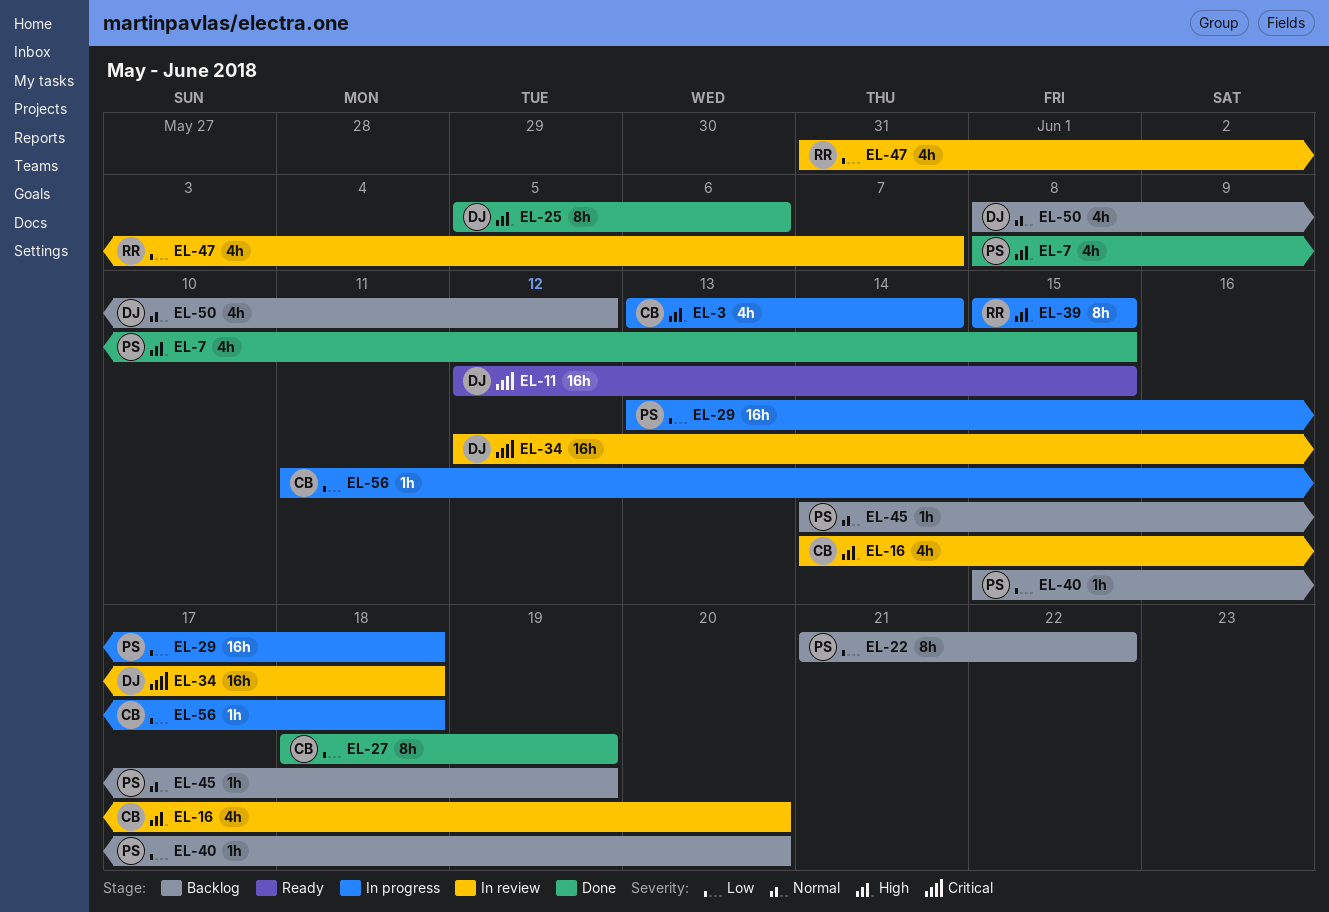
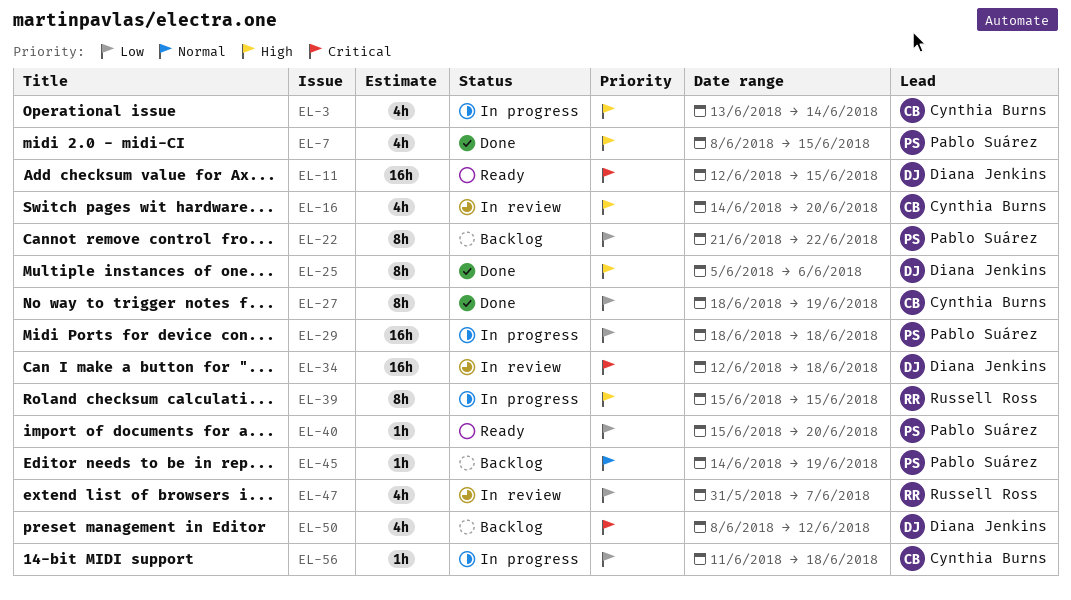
EL-29, start: Jun 13 -> Jun 18
EL-40, status: Backlog -> Ready
EL-50, priority: Normal -> Critical

